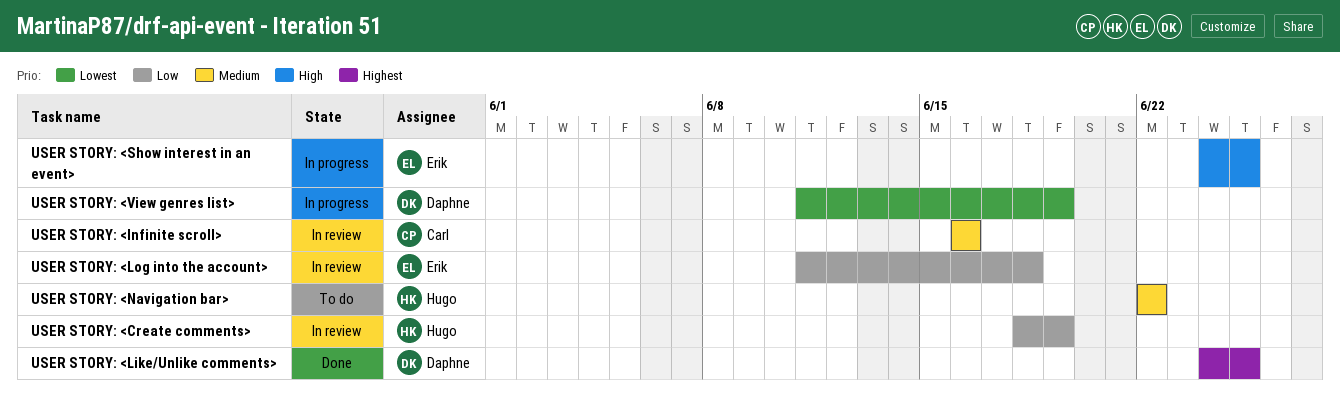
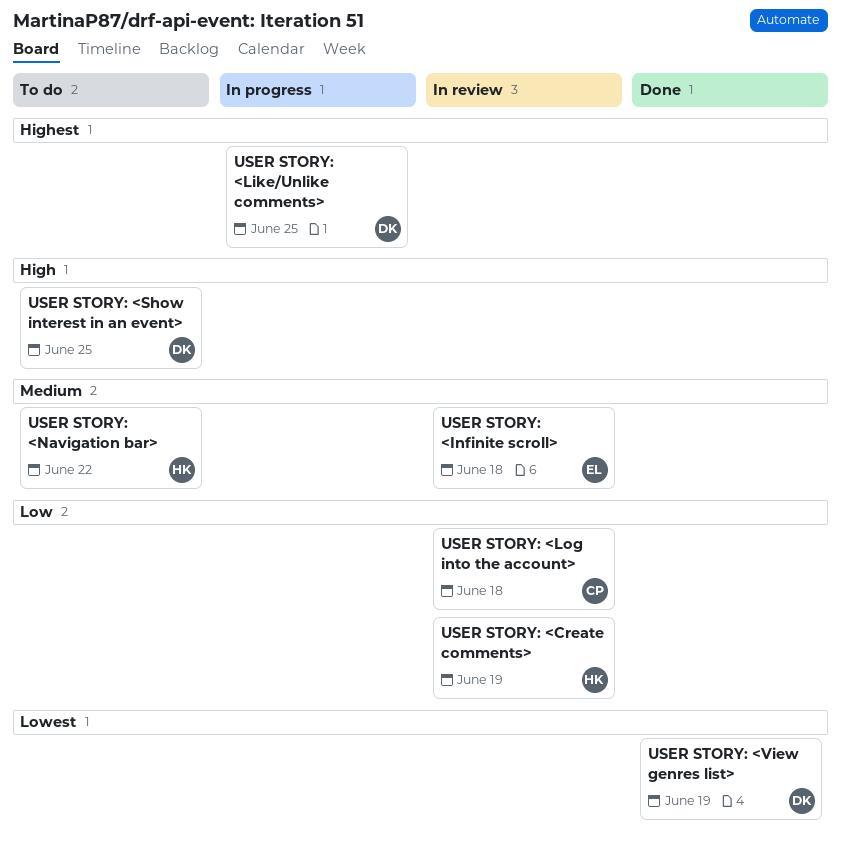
USER STORY: <Infinite scroll>, owner: Carl -> Erik
USER STORY: <Infinite scroll>, due: Jun 16 -> Jun 18
USER STORY: <Like/Unlike comments>, status: Done -> In progress
USER STORY: <Log into the account>, owner: Erik -> Carl
USER STORY: <Show interest in an event>, status: In progress -> To do
USER STORY: <Show interest in an event>, owner: Erik -> Daphne
USER STORY: <View genres list>, status: In progress -> Done

